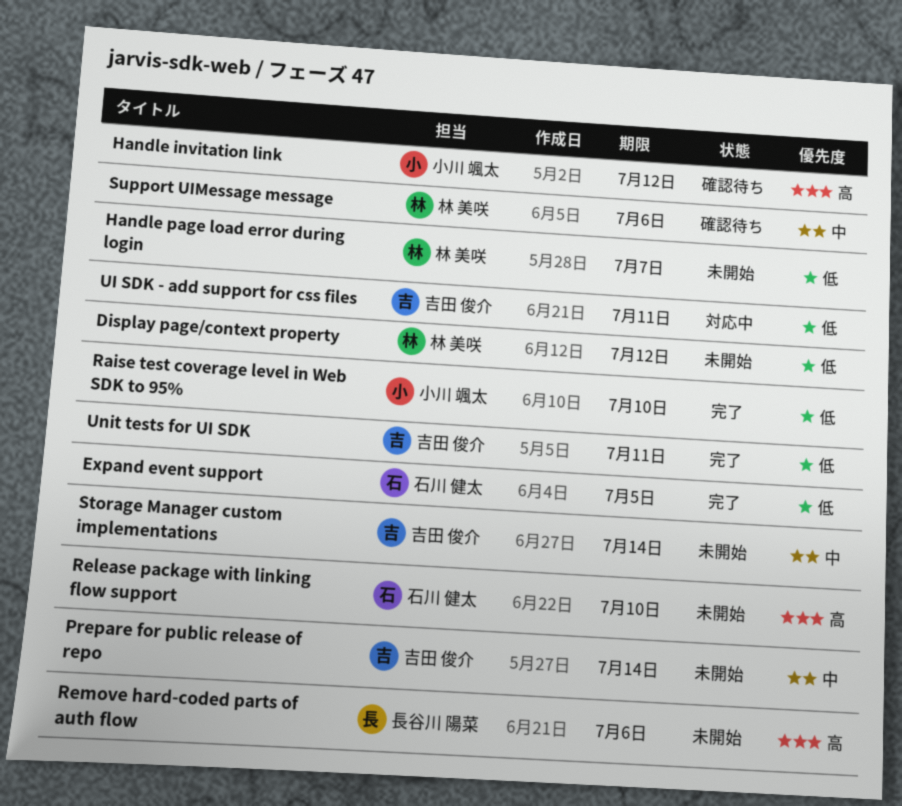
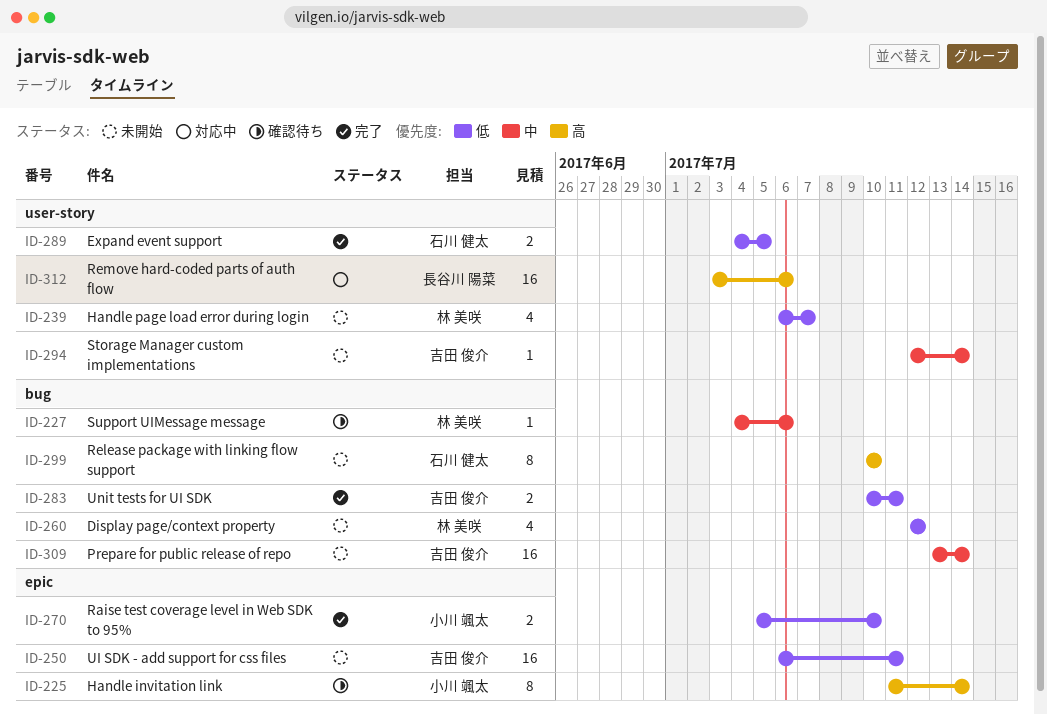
Handle invitation link, due: Jul 12 -> Jul 14
Remove hard-coded parts of auth flow, status: 未開始 -> 対応中
UI SDK - add support for css files, status: 対応中 -> 未開始

